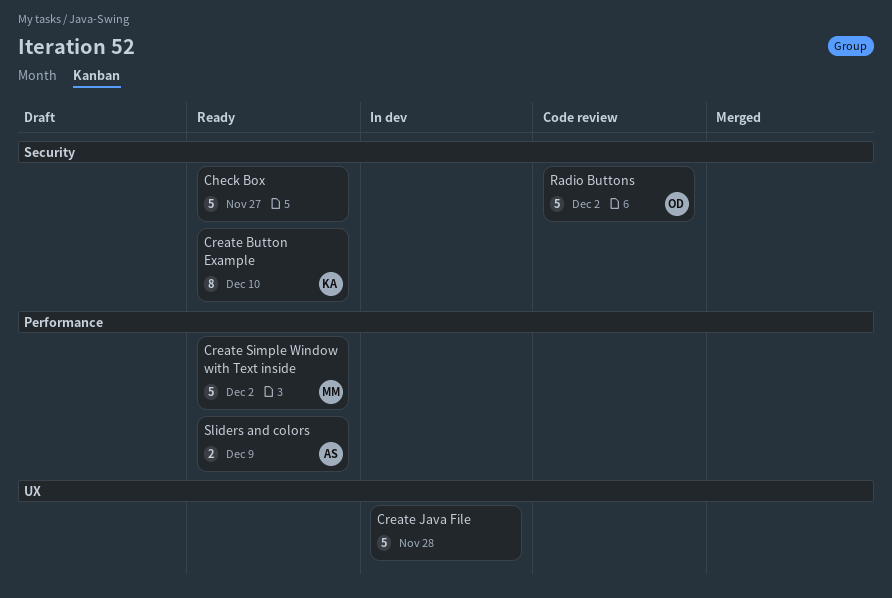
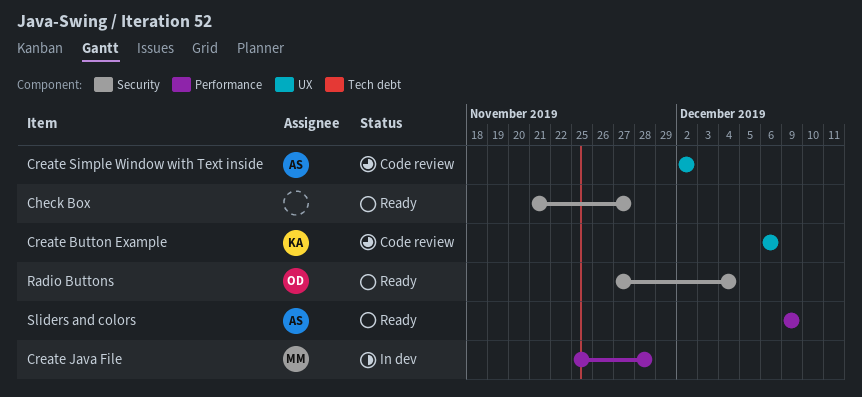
Create Button Example, status: Ready -> Code review
Create Button Example, label: Security -> UX
Create Button Example, due: Dec 10 -> Dec 6
Create Java File, owner: none -> MM
Create Java File, label: UX -> Performance
Create Simple Window with Text inside, status: Ready -> Code review
Create Simple Window with Text inside, owner: MM -> AS
Create Simple Window with Text inside, label: Performance -> UX
Radio Buttons, status: Code review -> Ready
Radio Buttons, due: Dec 2 -> Dec 4

